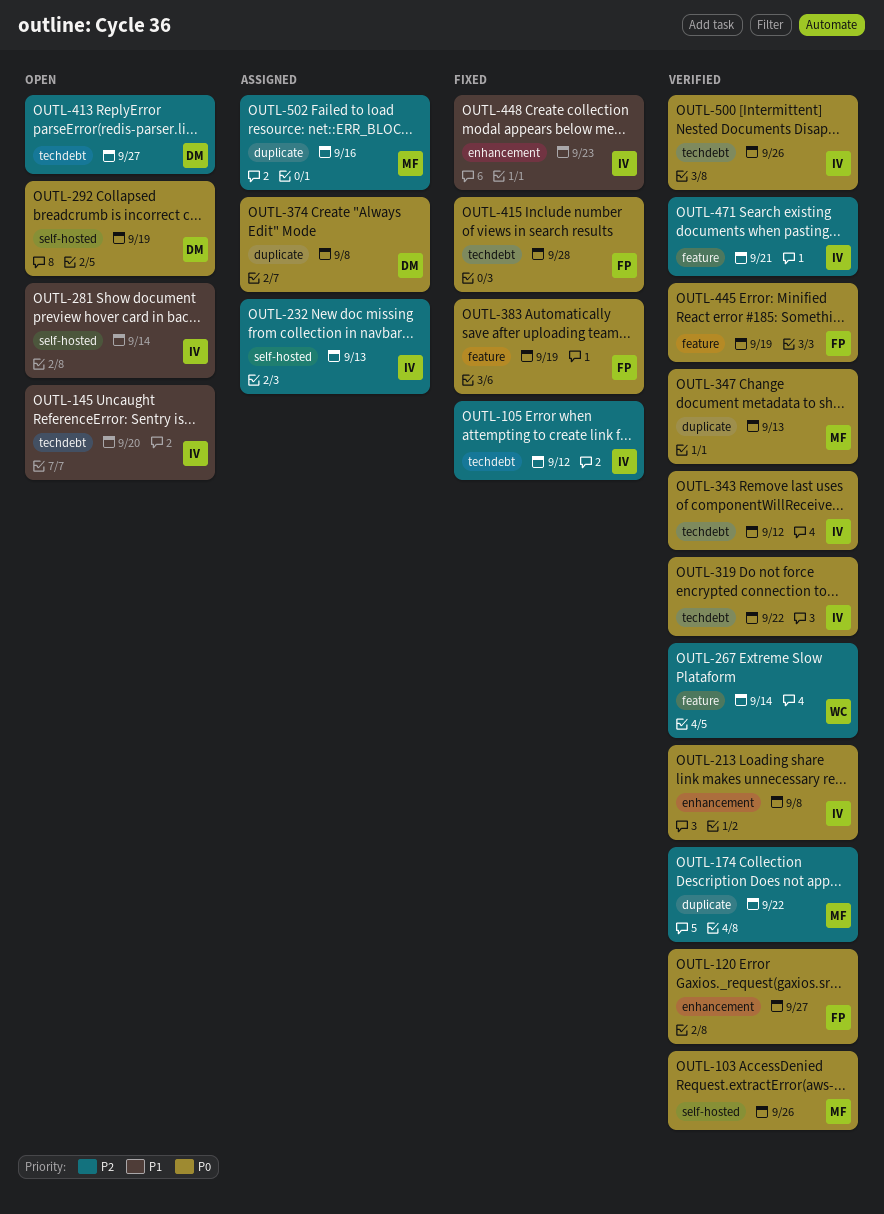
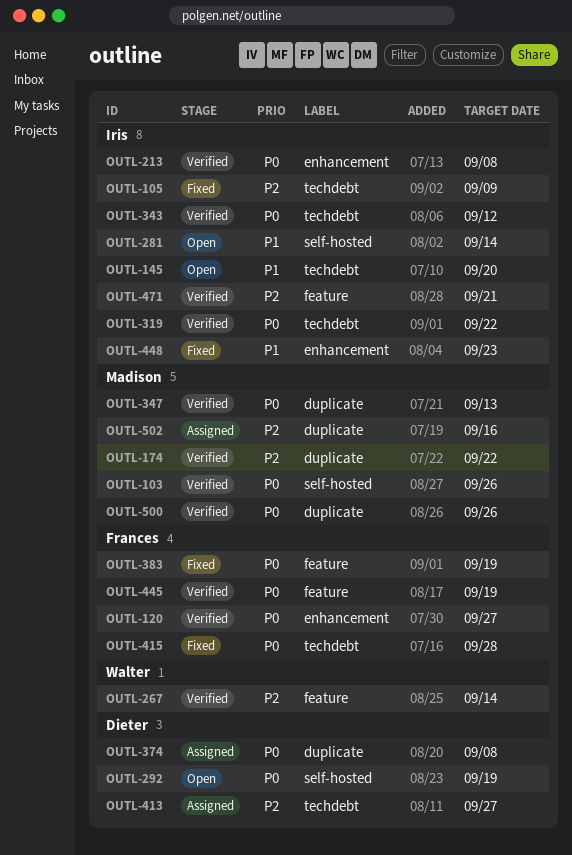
OUTL-105, due: Sep 12 -> Sep 9
OUTL-232: present -> none
OUTL-413, status: Open -> Assigned
OUTL-500, owner: Iris -> Madison
OUTL-500, label: techdebt -> duplicate

